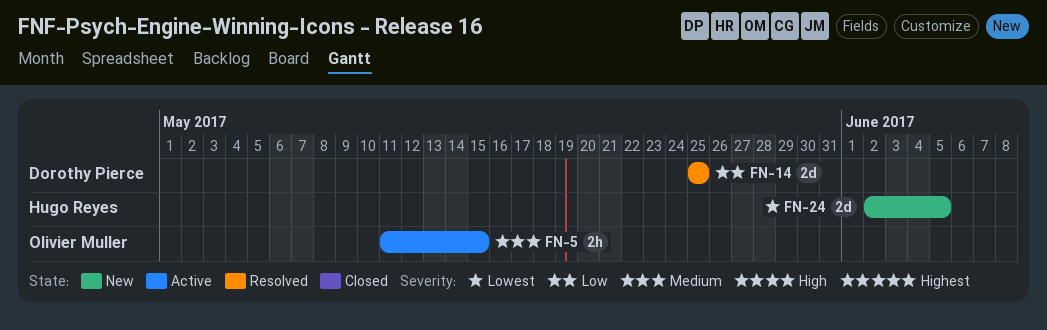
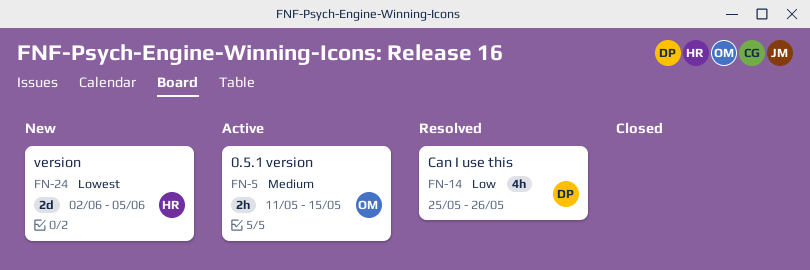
FN-14, estimate: 2d -> 4h
FN-14, due: May 25 -> May 26

